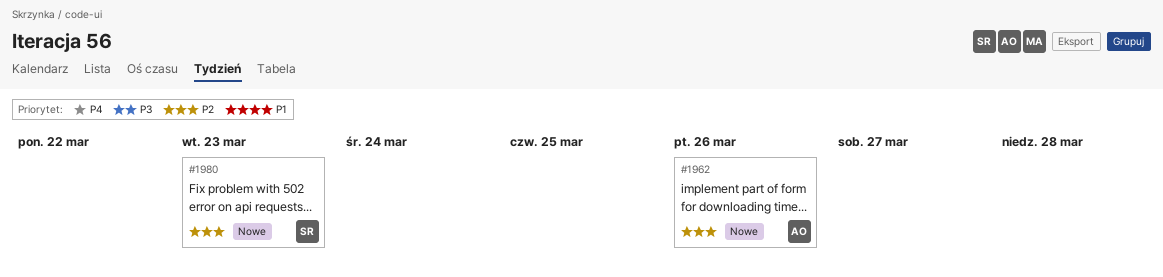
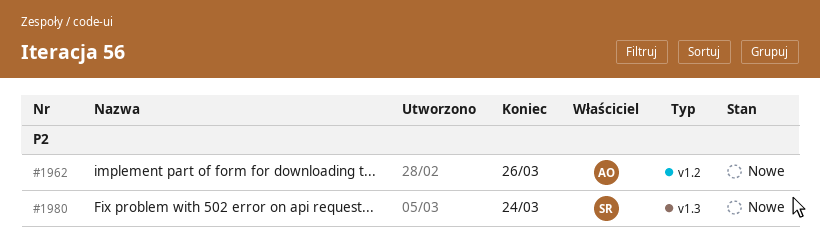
#1980, due: Mar 23 -> Mar 24

